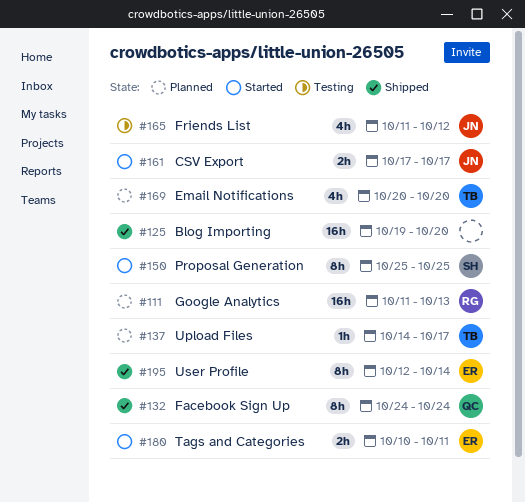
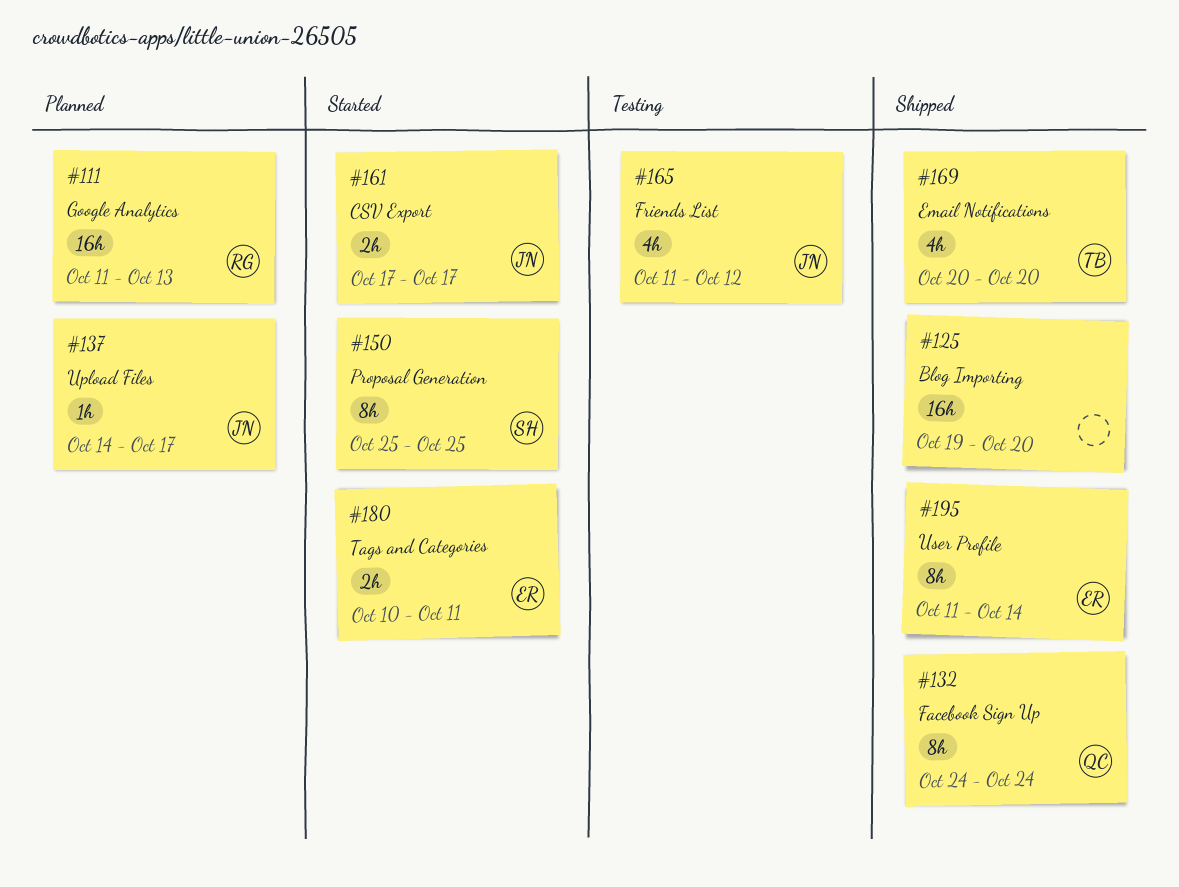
#137, owner: TB -> JN
#169, status: Planned -> Shipped
#195, start: Oct 12 -> Oct 11

